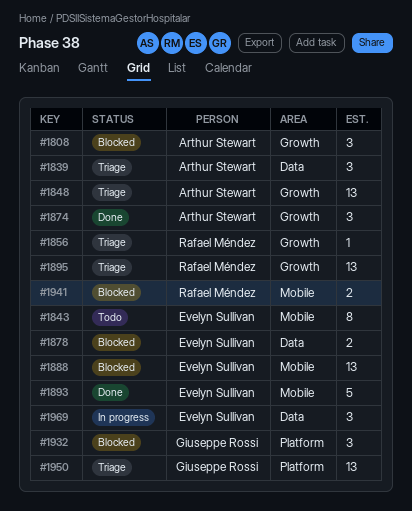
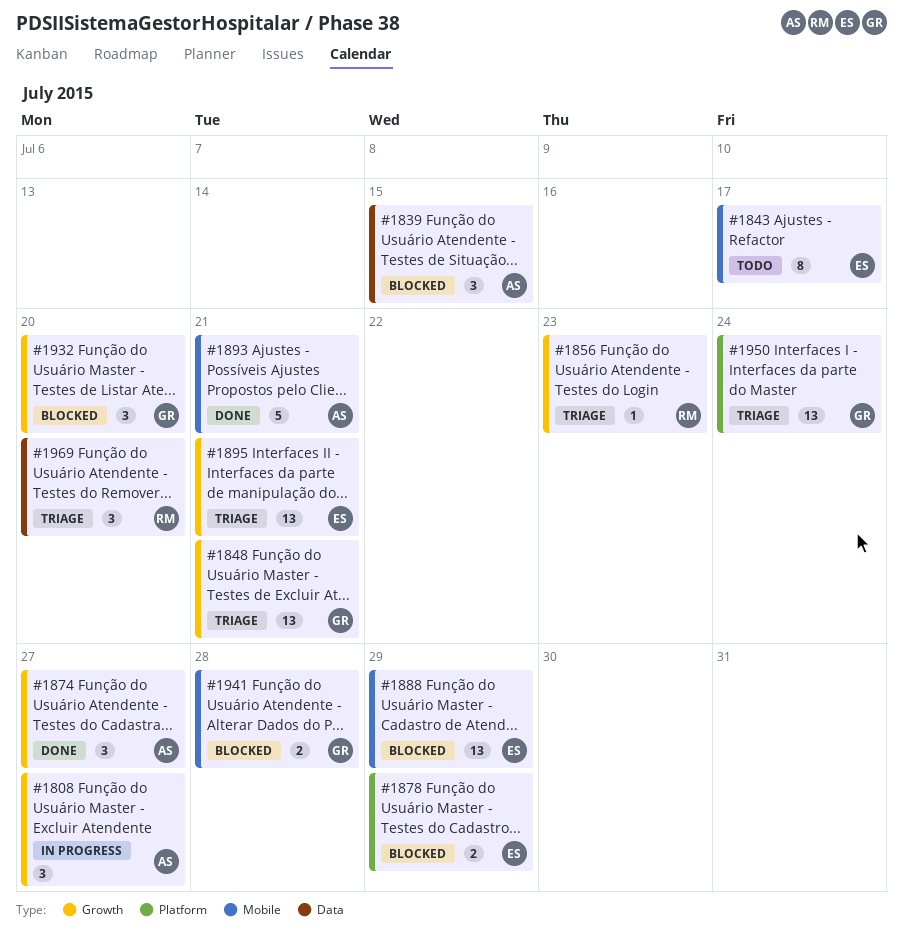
#1808, status: Blocked -> In progress
#1839, status: Triage -> Blocked
#1848, owner: Arthur Stewart -> Giuseppe Rossi
#1878, label: Data -> Platform
#1893, owner: Evelyn Sullivan -> Arthur Stewart
#1895, owner: Rafael Méndez -> Evelyn Sullivan
#1932, label: Platform -> Growth
#1941, owner: Rafael Méndez -> Giuseppe Rossi
#1969, status: In progress -> Triage
#1969, owner: Evelyn Sullivan -> Rafael Méndez

